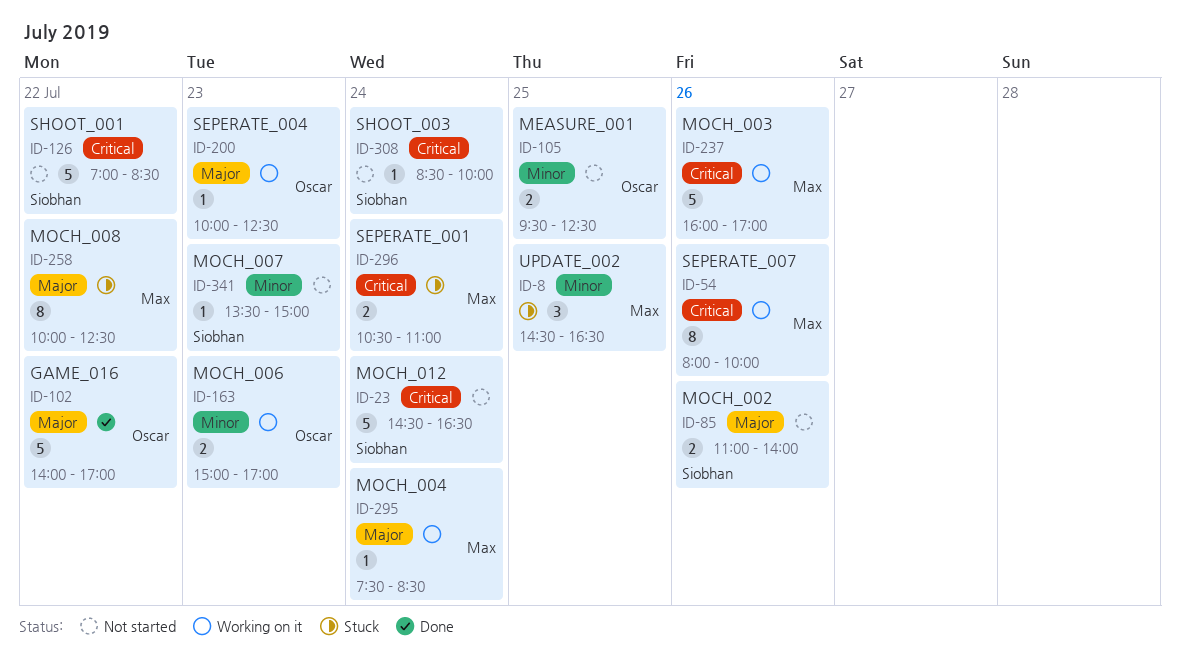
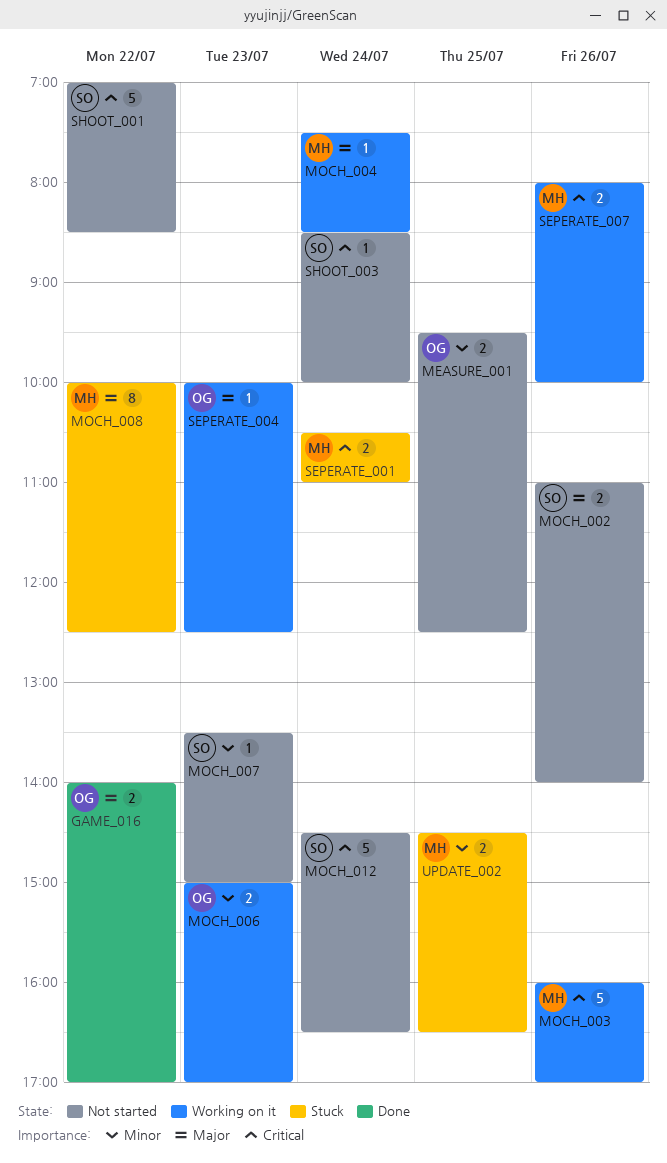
GAME_016, estimate: 5 -> 2
SEPERATE_007, estimate: 8 -> 2
UPDATE_002, estimate: 3 -> 2

